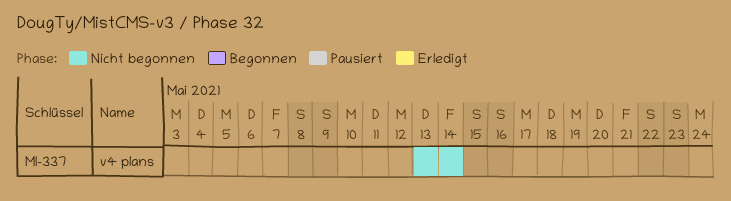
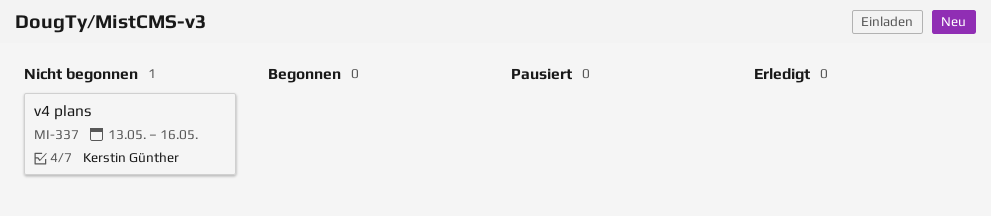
MI-337, due: May 14 -> May 16

